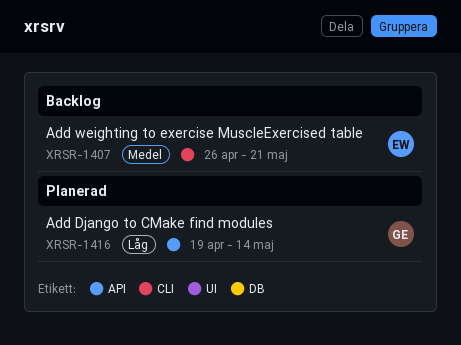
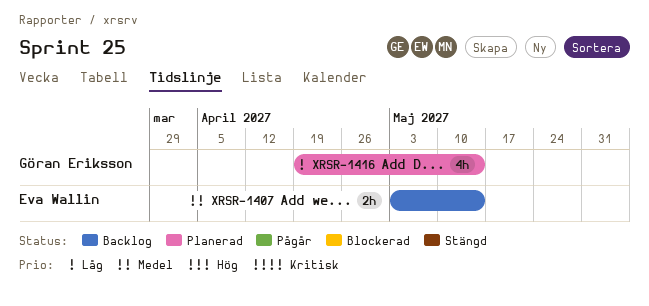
XRSR-1407, start: Apr 26 -> May 3
XRSR-1407, due: May 21 -> May 14

